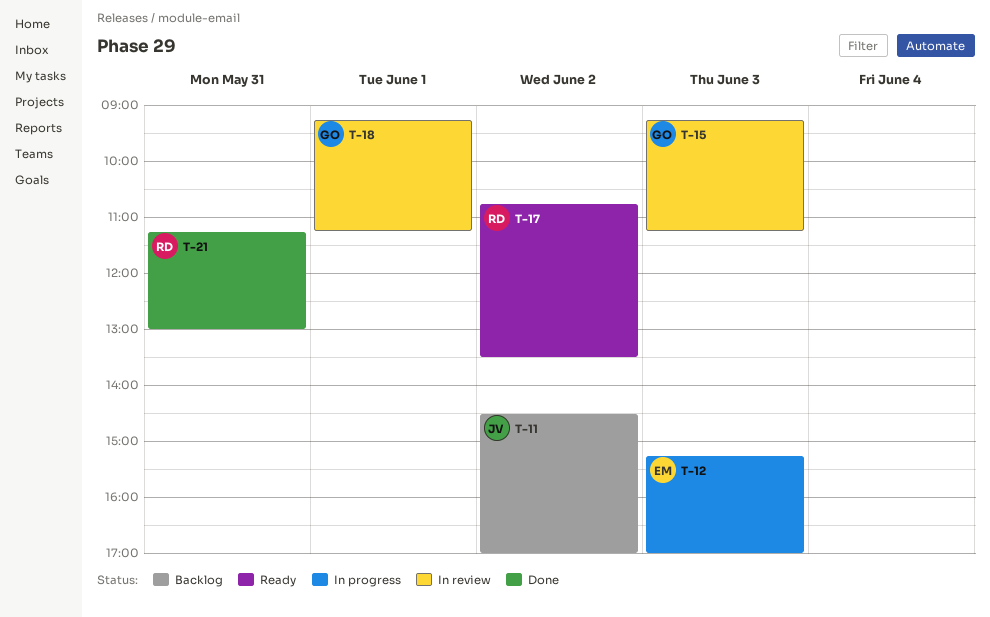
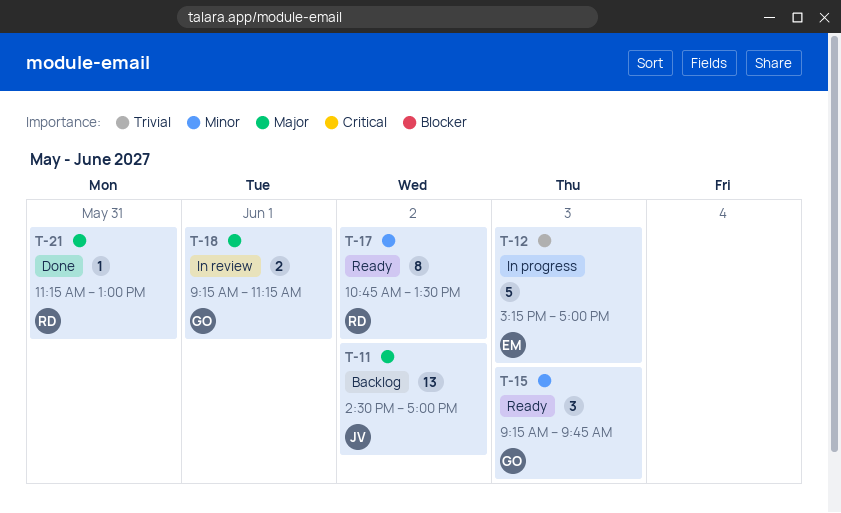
T-15, status: In review -> Ready
T-15, ends: 11:15 -> 09:45

